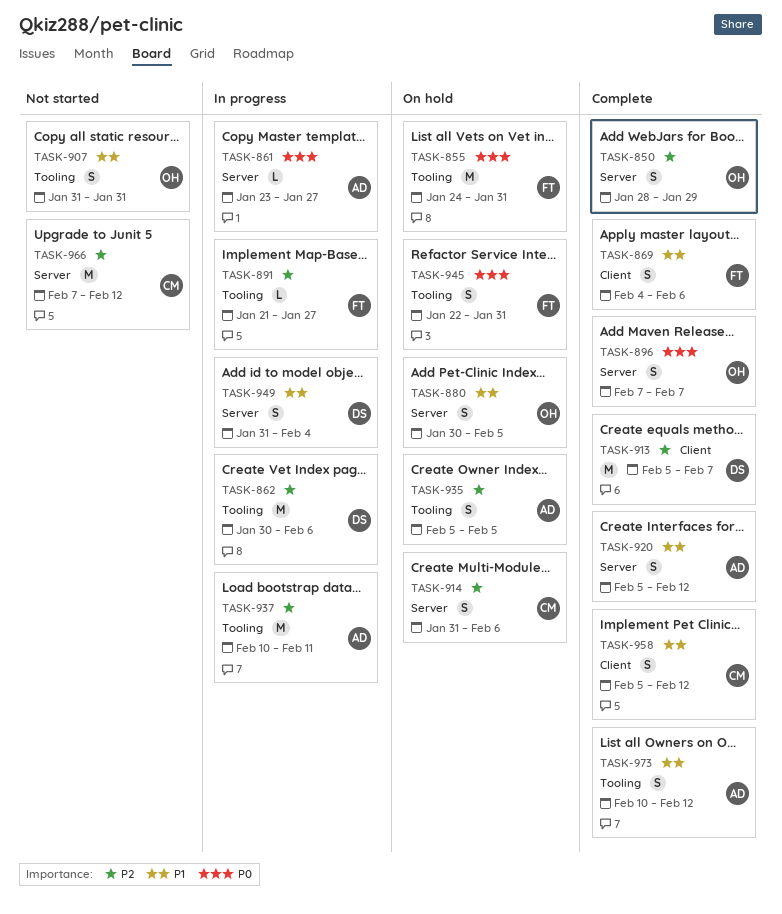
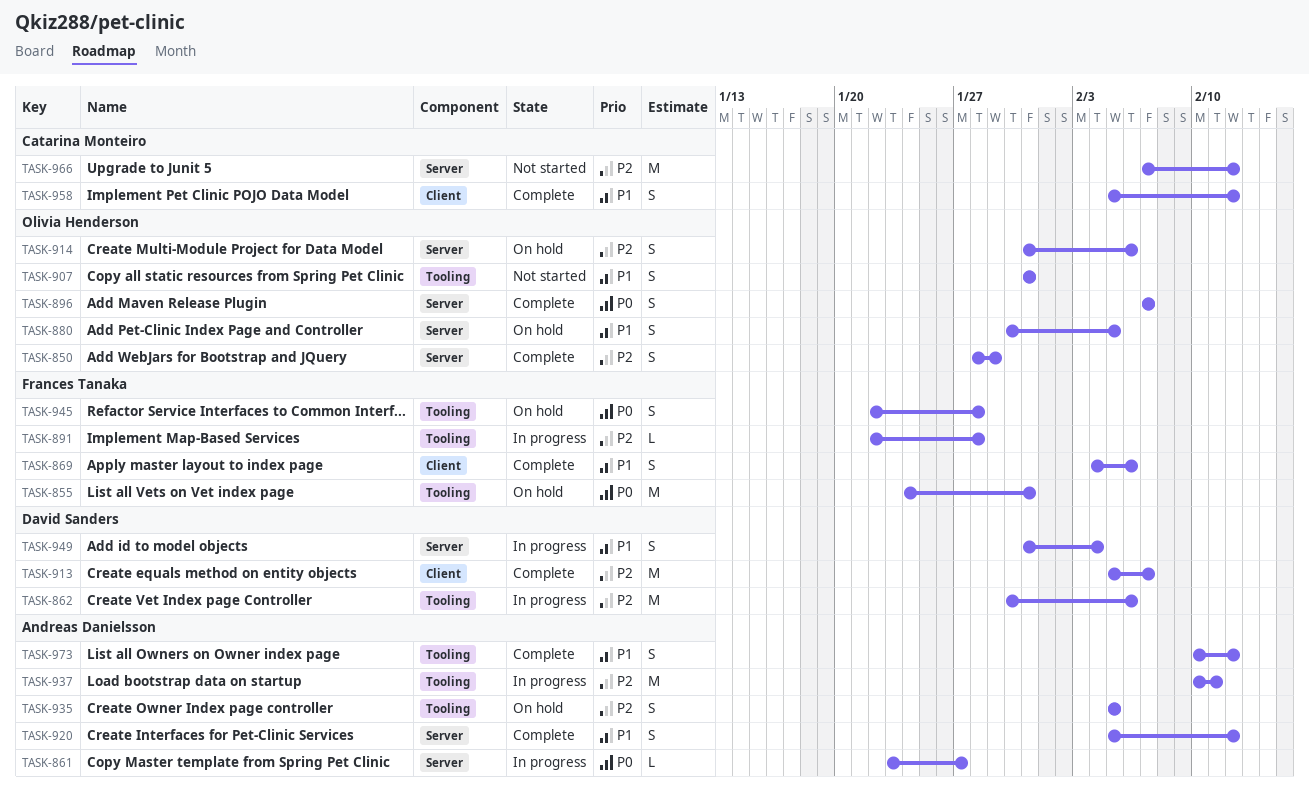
TASK-891, start: Jan 21 -> Jan 22
TASK-891, due: Jan 27 -> Jan 28
TASK-914, owner: Catarina Monteiro -> Olivia Henderson
TASK-945, due: Jan 31 -> Jan 28

